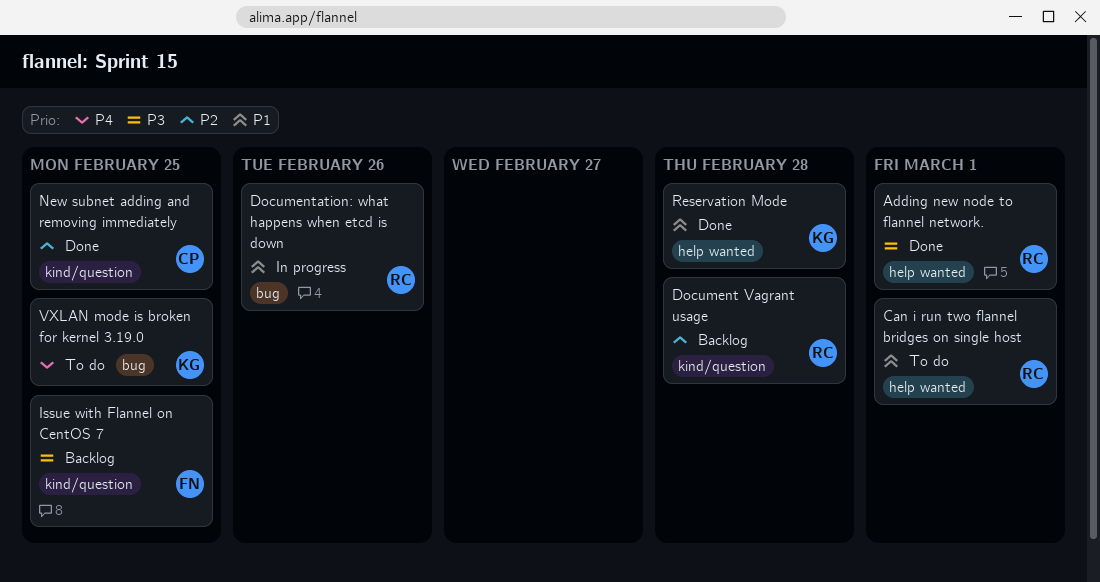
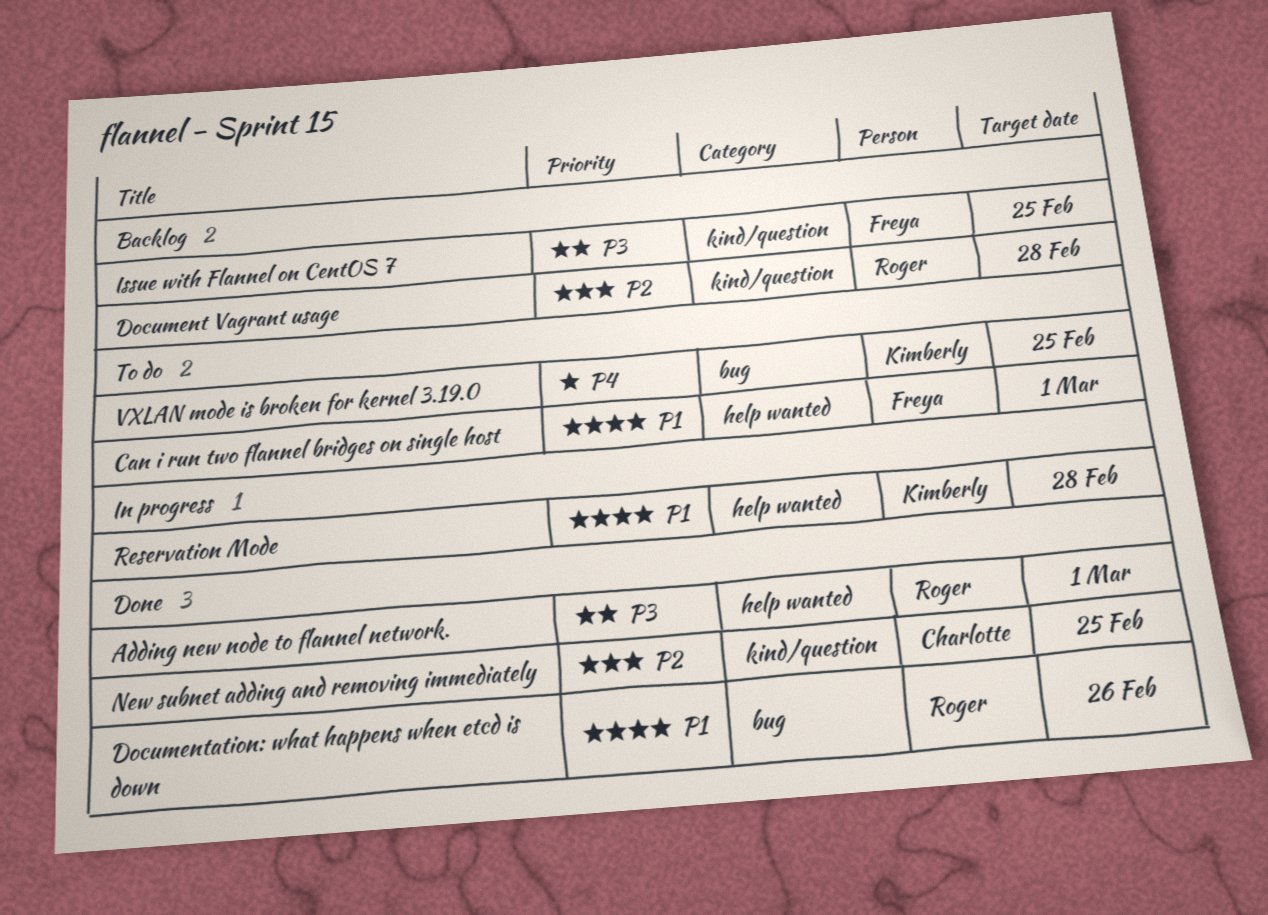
Can i run two flannel bridges on single host, owner: Roger -> Freya
Documentation: what happens when etcd is down, status: In progress -> Done
Reservation Mode, status: Done -> In progress

